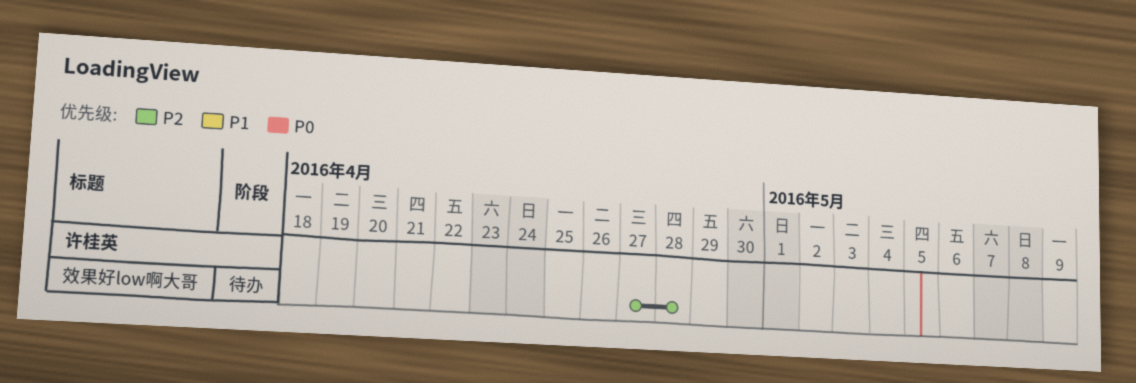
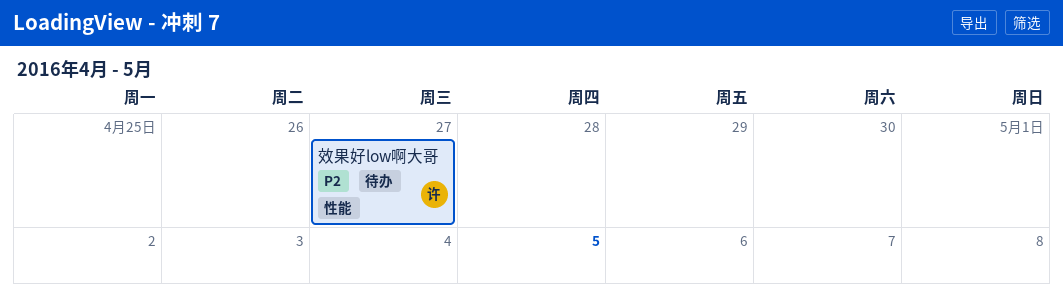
效果好low啊大哥, due: Apr 28 -> Apr 27

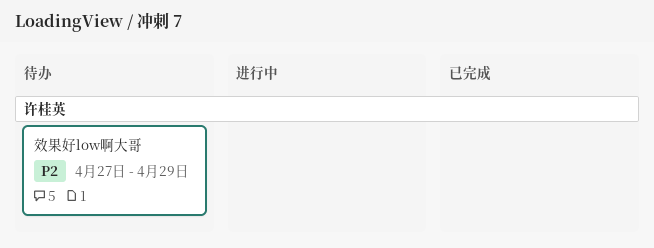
效果好low啊大哥, due: Apr 27 -> Apr 29

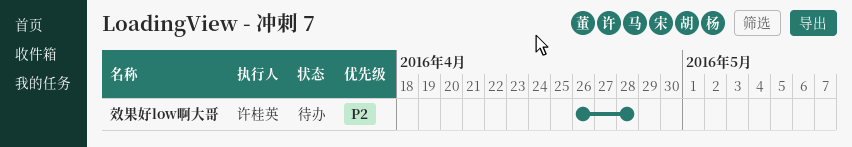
效果好low啊大哥, start: Apr 27 -> Apr 26
效果好low啊大哥, due: Apr 29 -> Apr 28

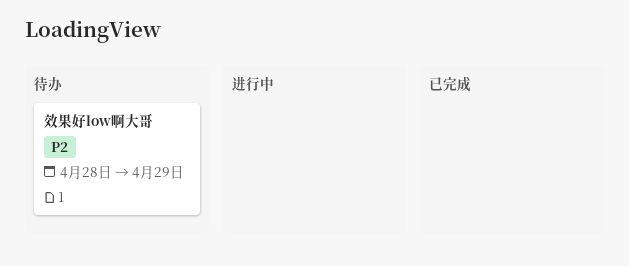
效果好low啊大哥, start: Apr 26 -> Apr 28
效果好low啊大哥, due: Apr 28 -> Apr 29

